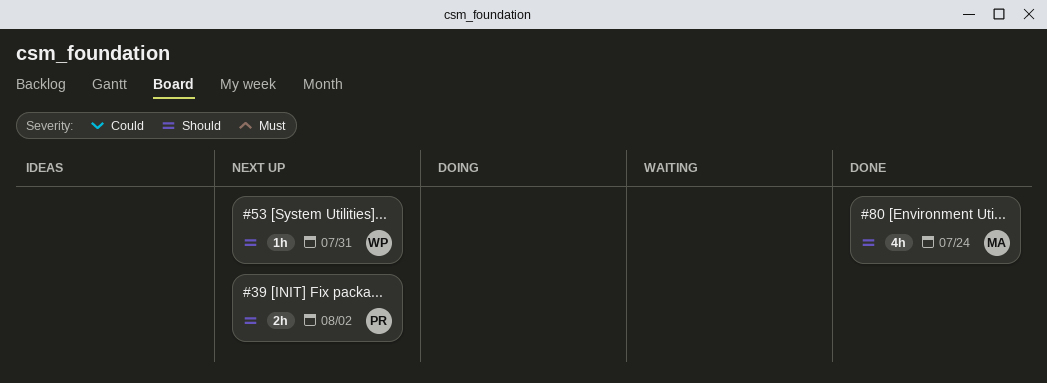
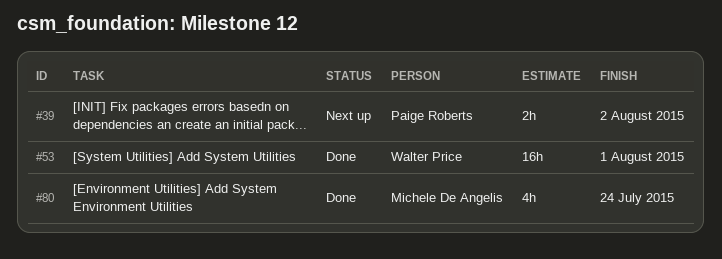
#53, status: Next up -> Done
#53, estimate: 1h -> 16h
#53, due: Jul 31 -> Aug 1

